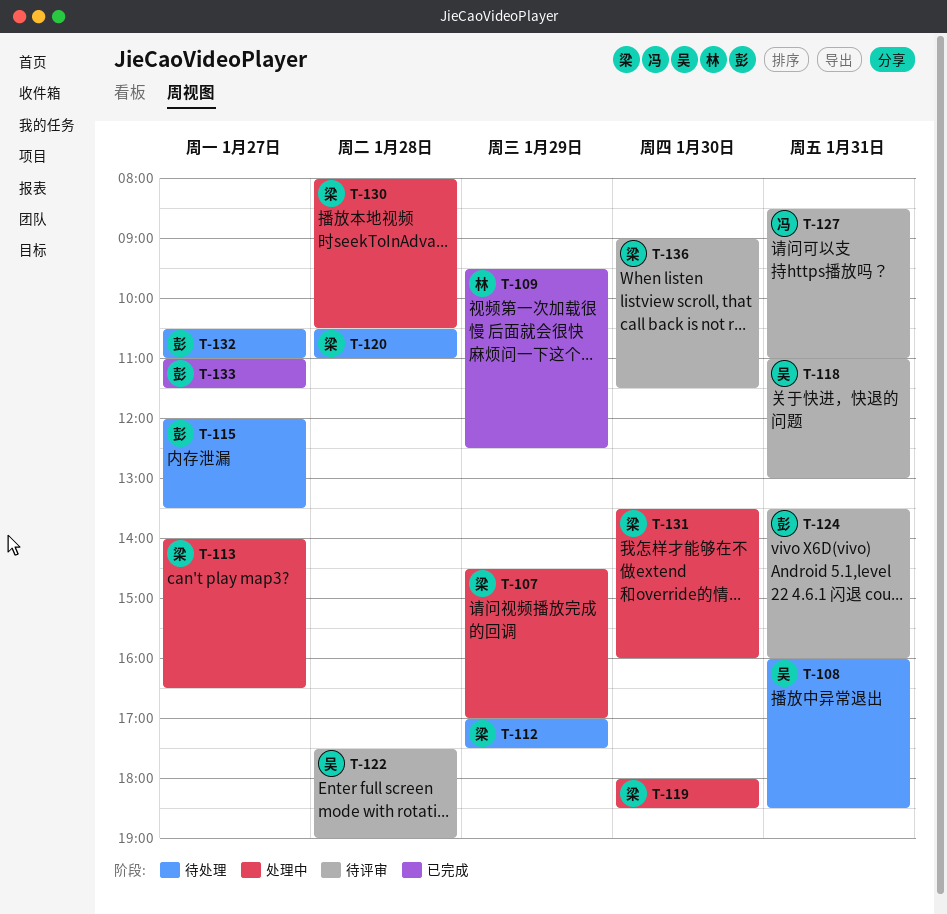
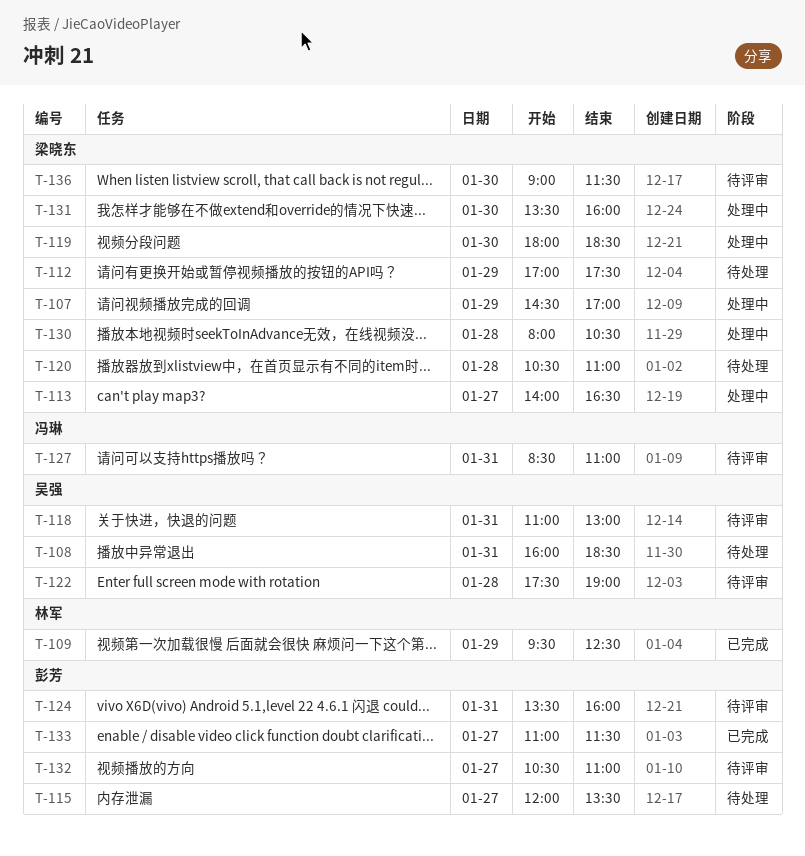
T-132, status: 待处理 -> 待评审

